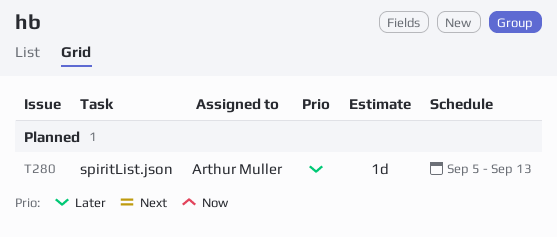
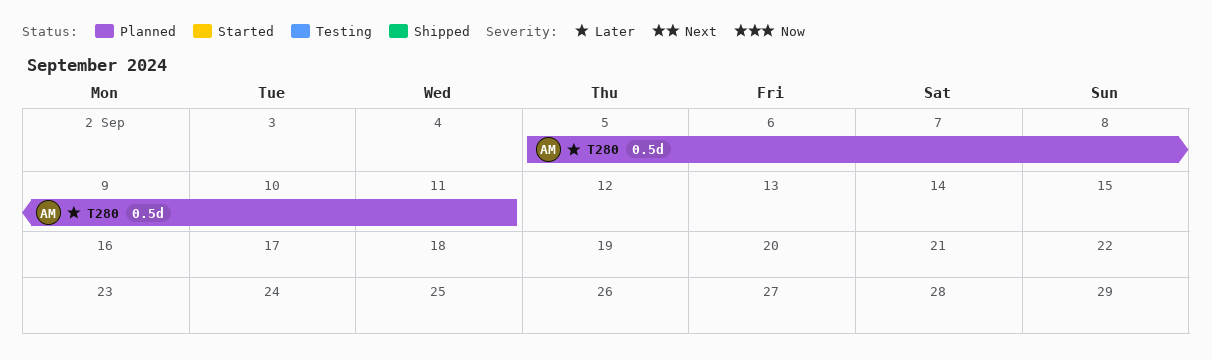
T280, estimate: 1d -> 0.5d
T280, due: Sep 13 -> Sep 11

